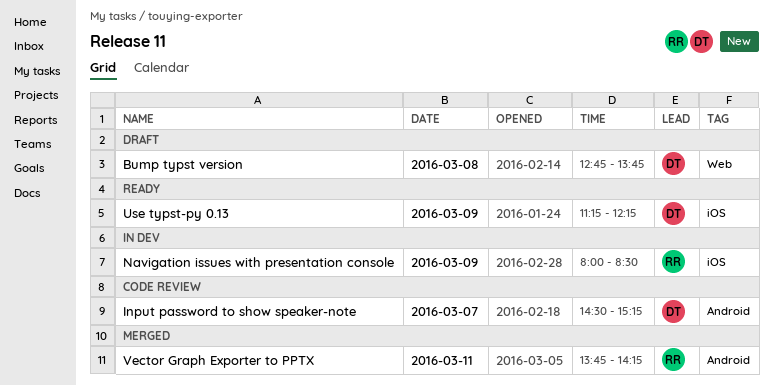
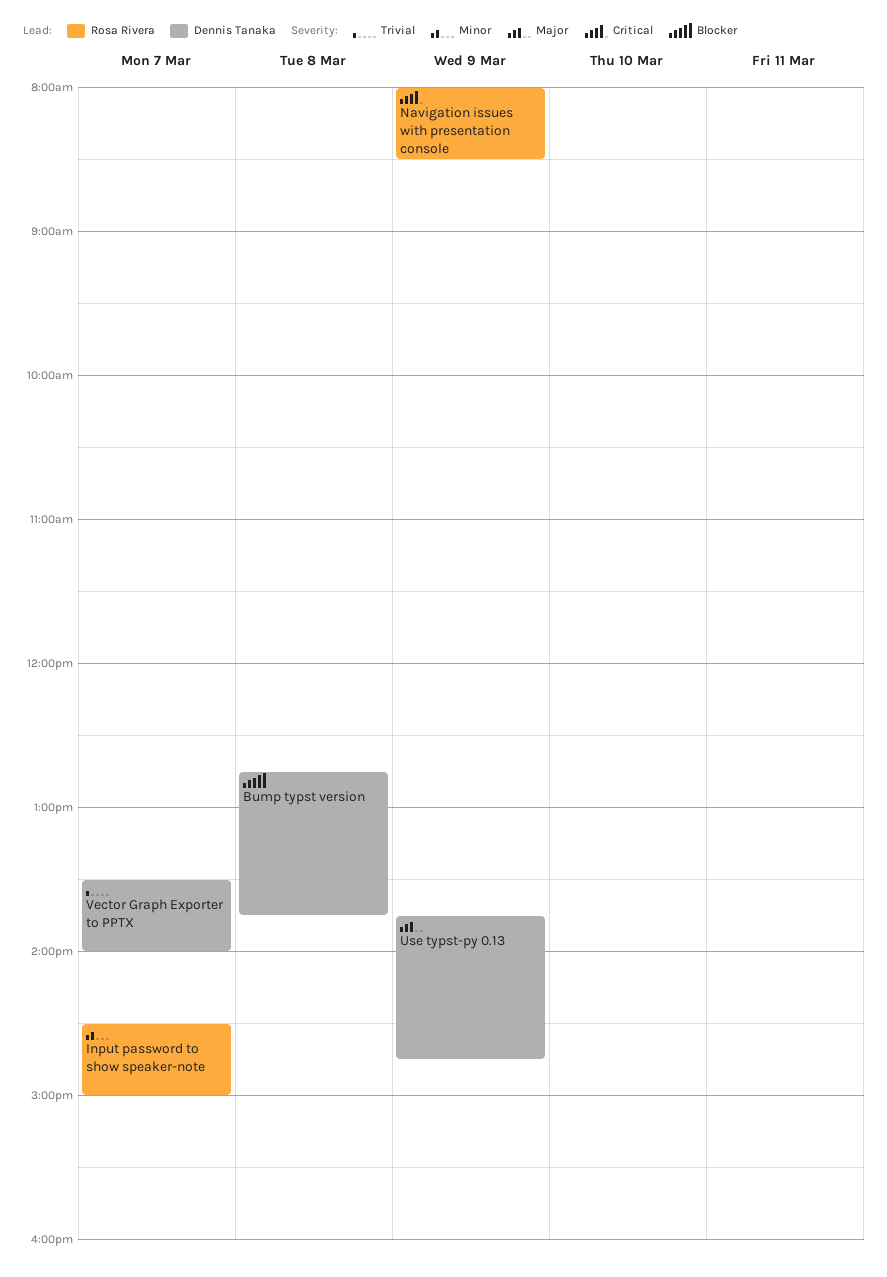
Input password to show speaker-note, owner: Dennis Tanaka -> Rosa Rivera
Input password to show speaker-note, ends: 15:15 -> 15:00
Use typst-py 0.13, begins: 11:15 -> 13:45
Use typst-py 0.13, ends: 12:15 -> 14:45
Vector Graph Exporter to PPTX, owner: Rosa Rivera -> Dennis Tanaka
Vector Graph Exporter to PPTX, day: Mar 11 -> Mar 7
Vector Graph Exporter to PPTX, begins: 13:45 -> 13:30
Vector Graph Exporter to PPTX, ends: 14:15 -> 14:00

